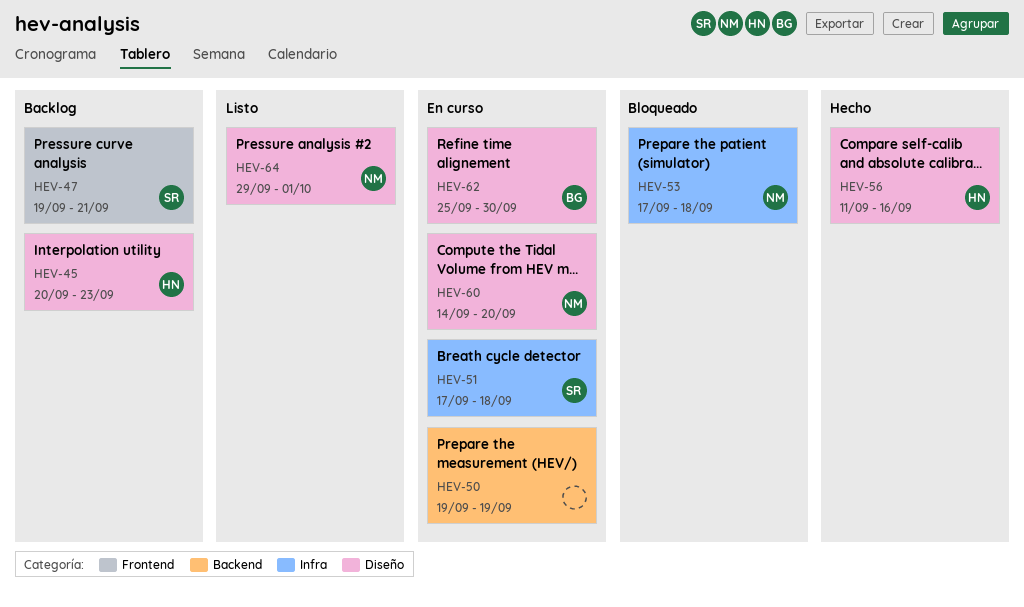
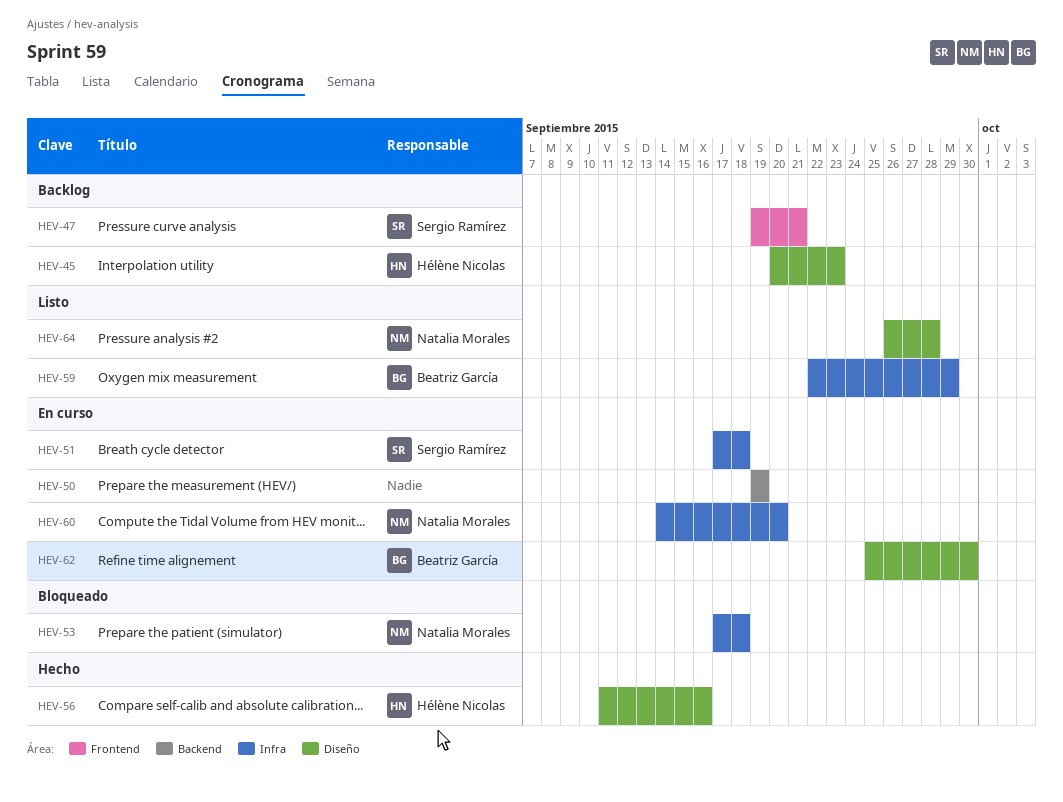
HEV-59: none -> present
HEV-60, label: Diseño -> Infra
HEV-64, start: Sep 29 -> Sep 26
HEV-64, due: Oct 1 -> Sep 28

